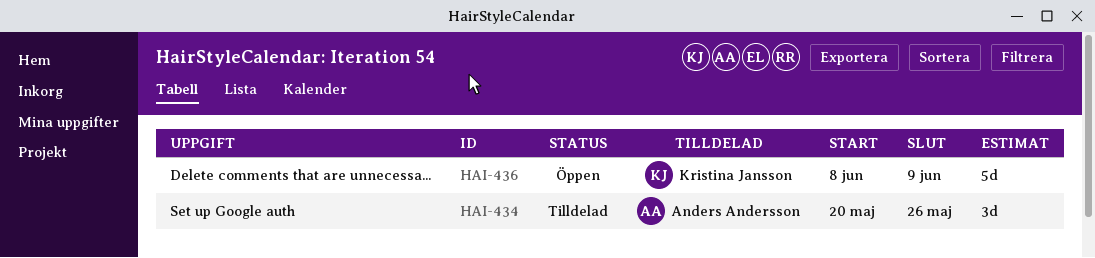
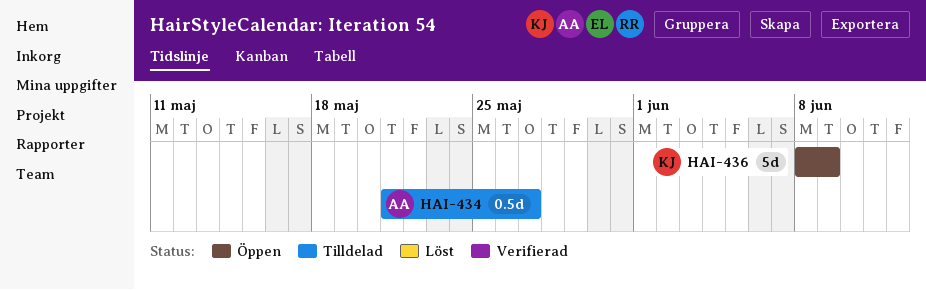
HAI-434, estimate: 3d -> 0.5d
HAI-434, start: May 20 -> May 21
HAI-434, due: May 26 -> May 27

